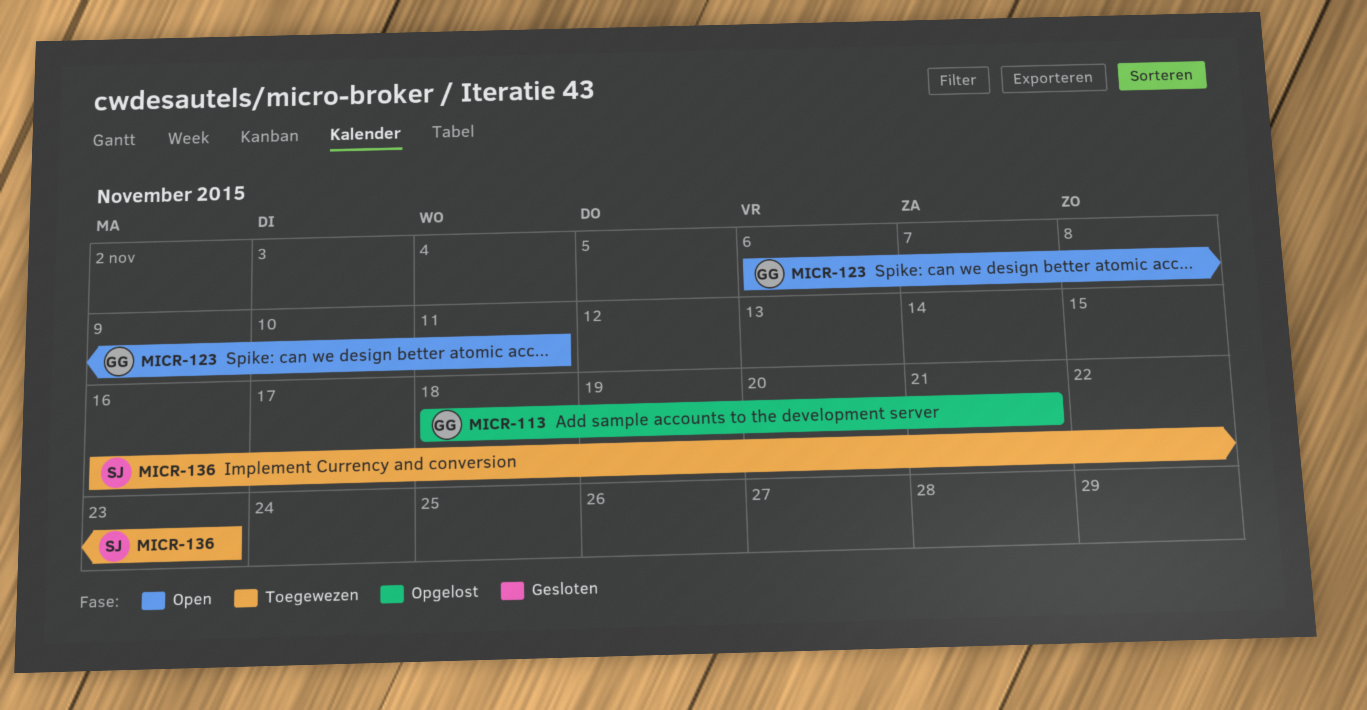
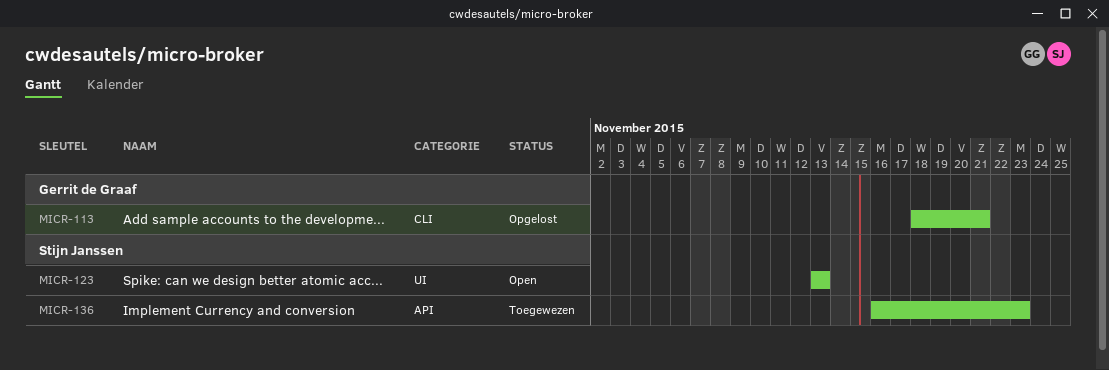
MICR-123, owner: Gerrit de Graaf -> Stijn Janssen
MICR-123, start: Nov 6 -> Nov 13
MICR-123, due: Nov 11 -> Nov 13

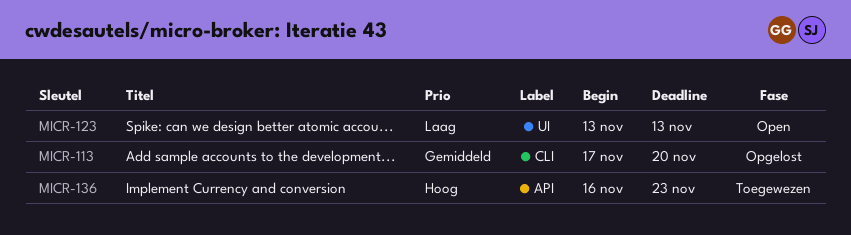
MICR-113, start: Nov 18 -> Nov 17
MICR-113, due: Nov 21 -> Nov 20

